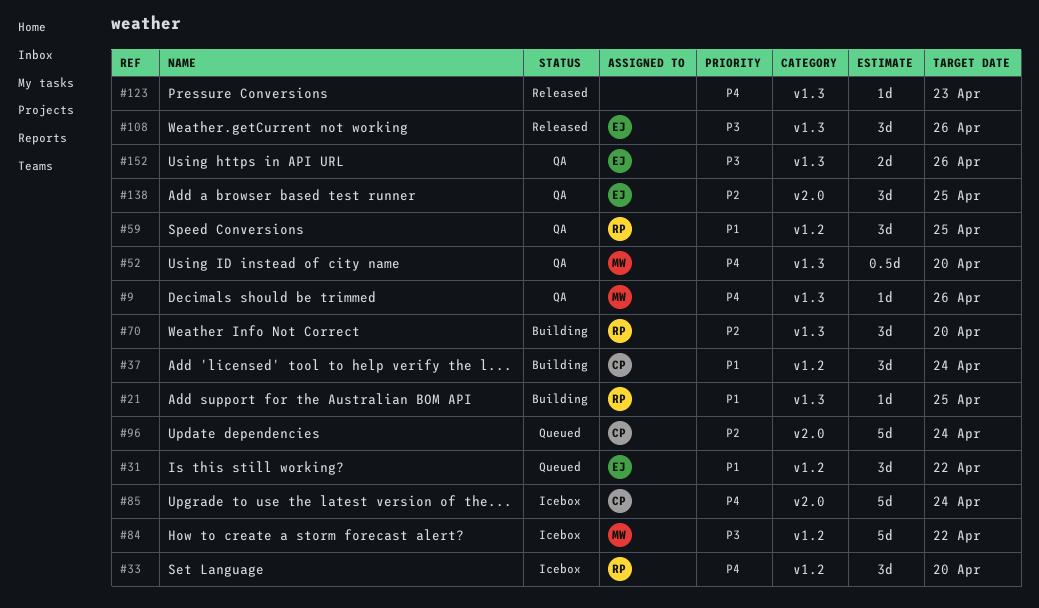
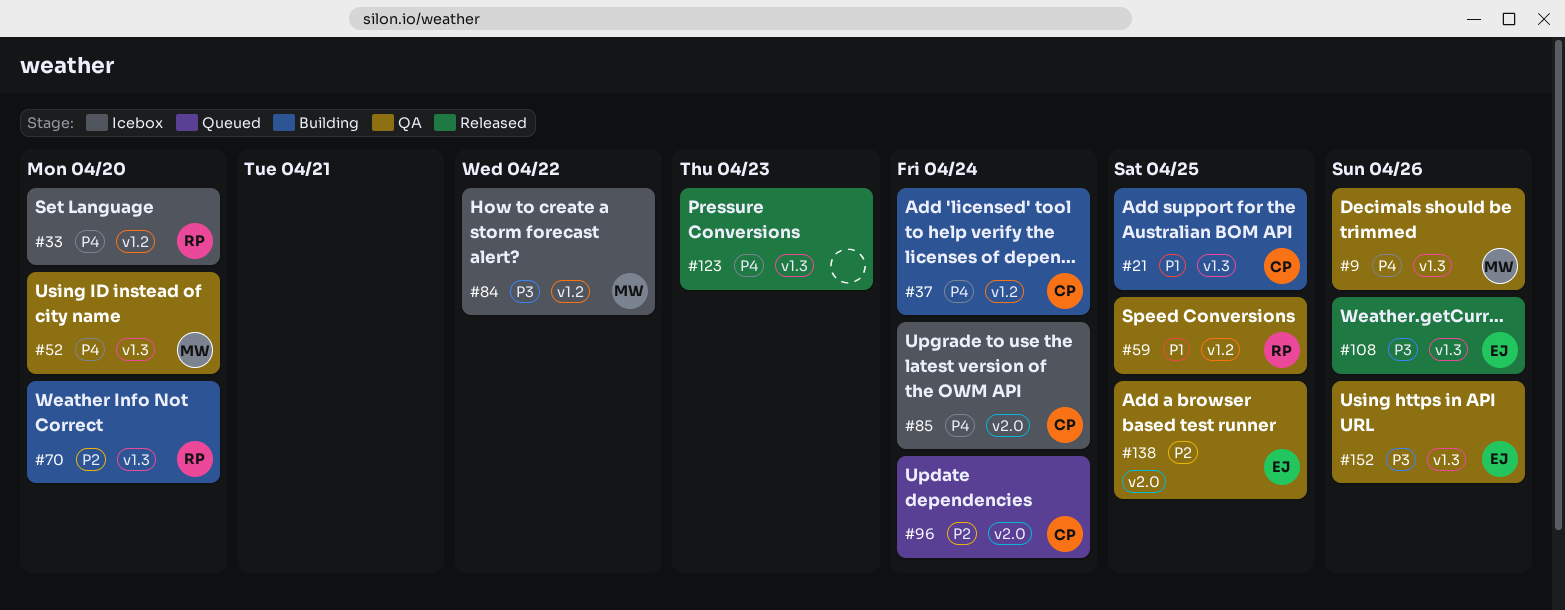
#21, owner: RP -> CP
#31: present -> none
#37, priority: P1 -> P4

